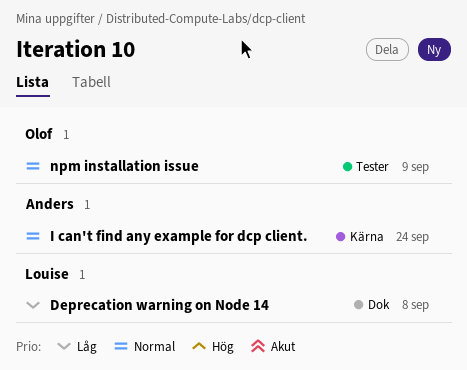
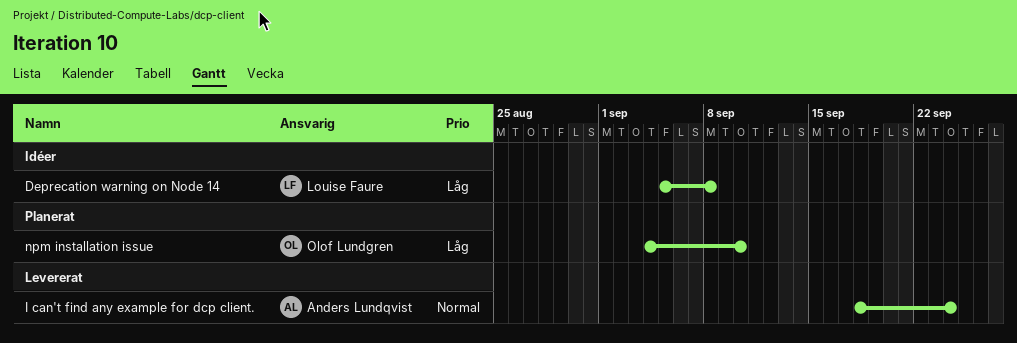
npm installation issue, priority: Normal -> Låg
npm installation issue, due: Sep 9 -> Sep 10

